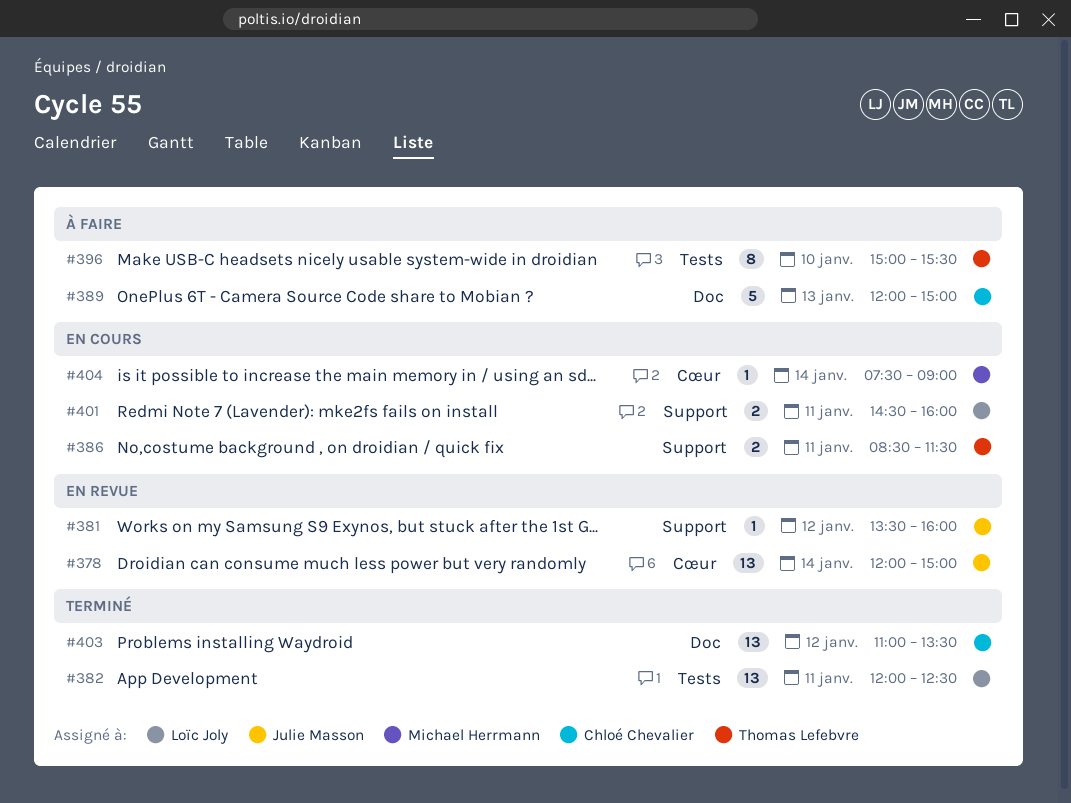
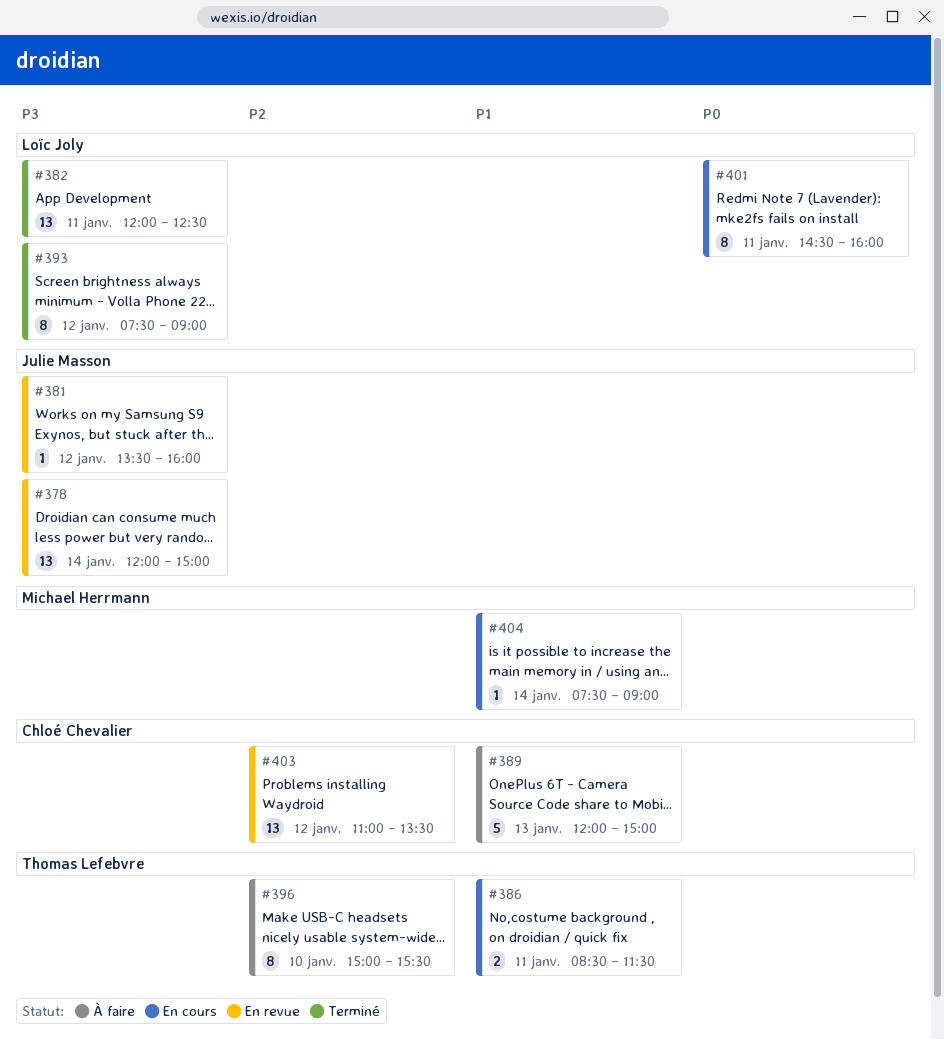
#393: none -> present
#401, estimate: 2 -> 8
#403, status: Terminé -> En revue

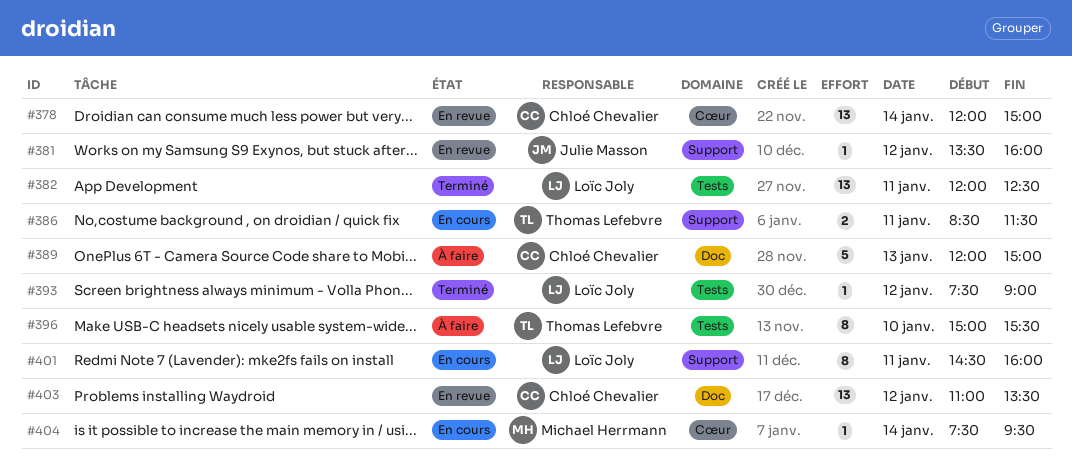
#378, owner: Julie Masson -> Chloé Chevalier
#393, estimate: 8 -> 1
#404, ends: 09:00 -> 09:30

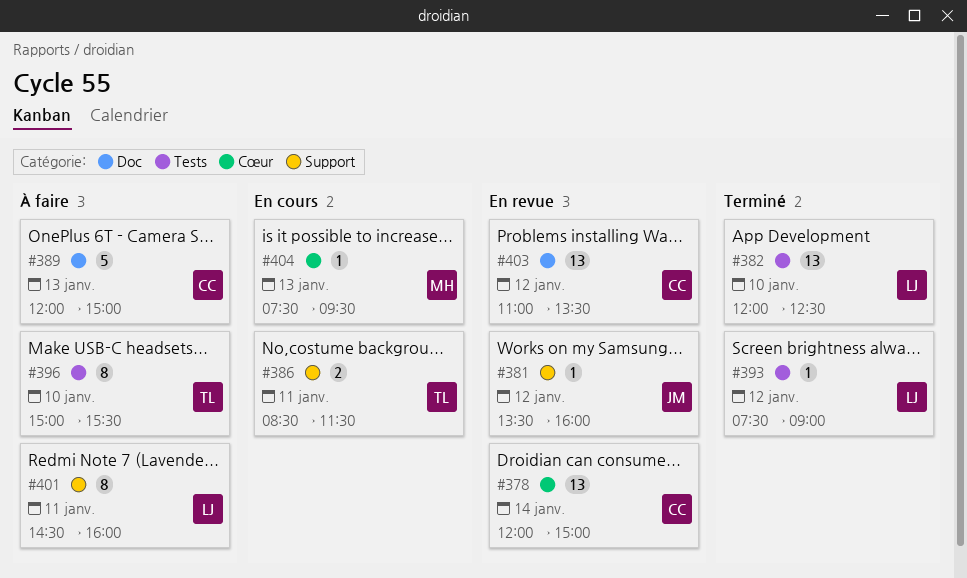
#382, day: Jan 11 -> Jan 10
#401, status: En cours -> À faire
#404, day: Jan 14 -> Jan 13

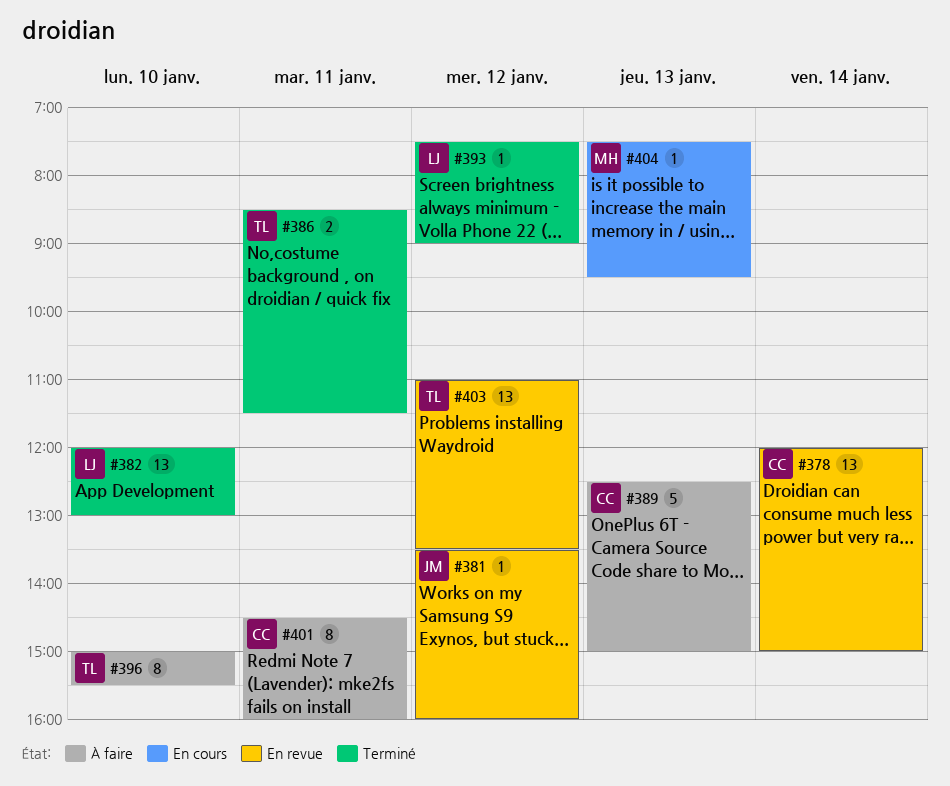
#382, ends: 12:30 -> 13:00
#386, status: En cours -> Terminé
#389, begins: 12:00 -> 12:30
#401, owner: LJ -> CC
#403, owner: CC -> TL

